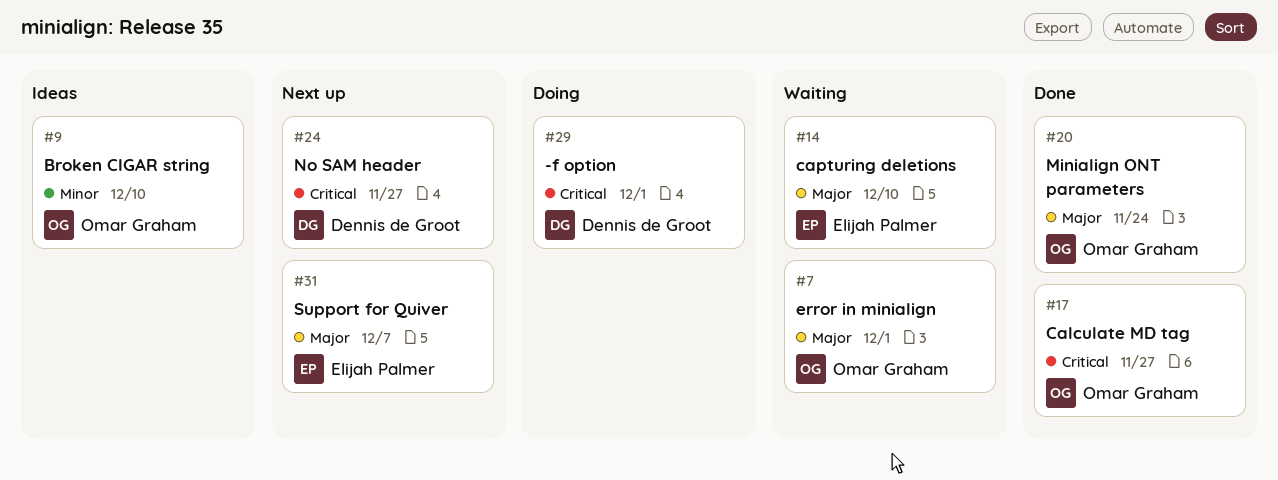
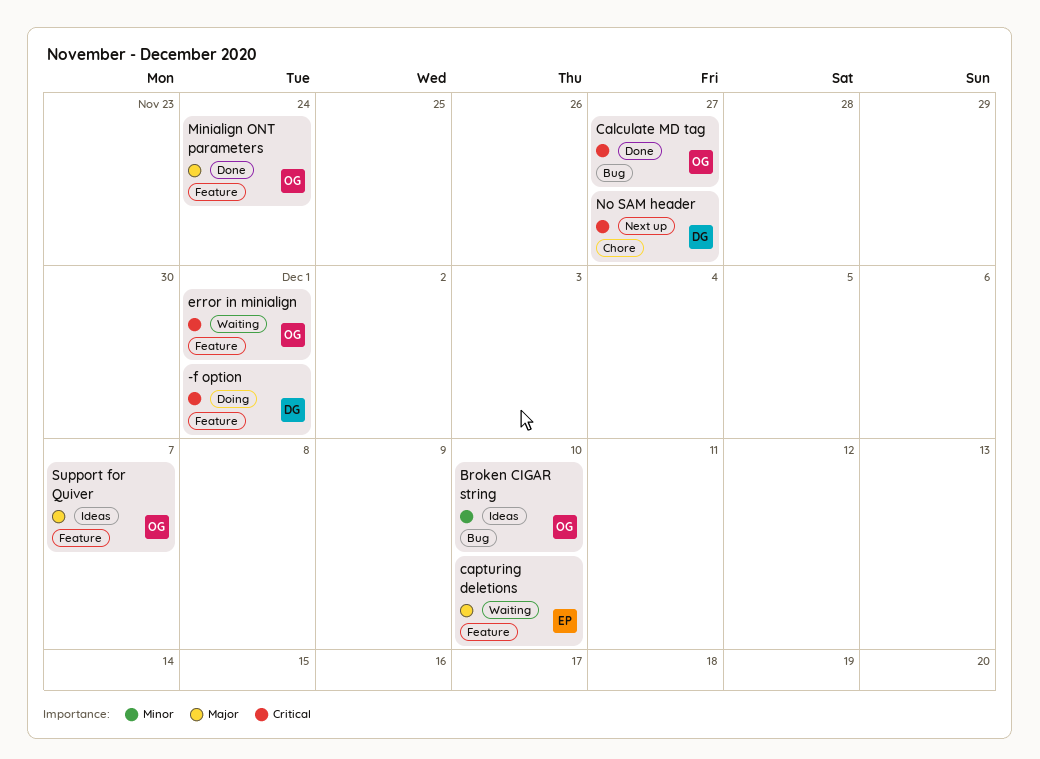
error in minialign, priority: Major -> Critical
Support for Quiver, status: Next up -> Ideas
Support for Quiver, owner: Elijah Palmer -> Omar Graham

